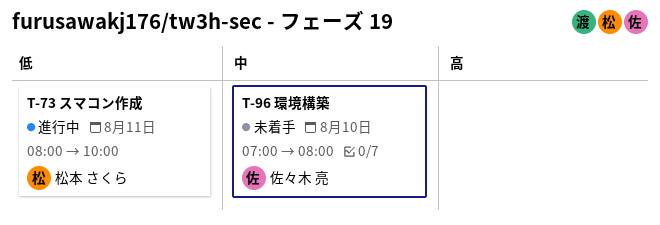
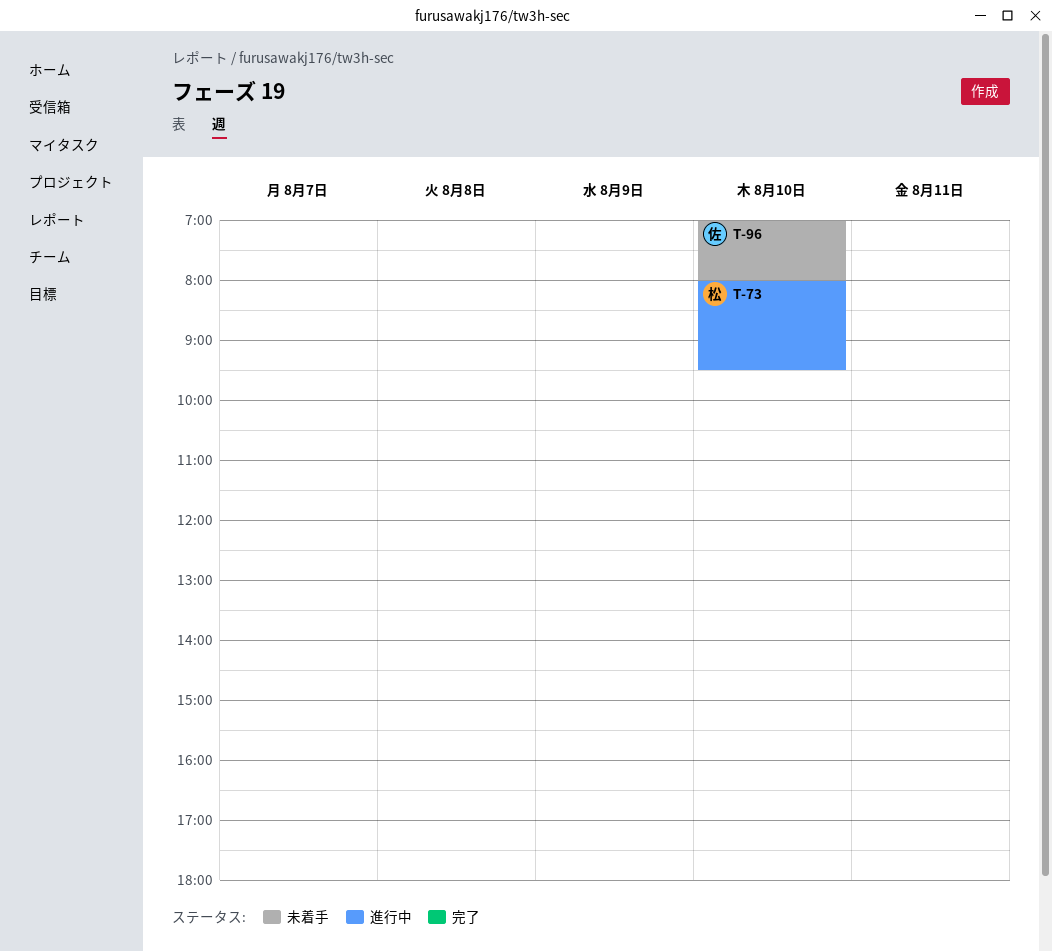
T-73, day: Aug 11 -> Aug 10
T-73, ends: 10:00 -> 09:30

